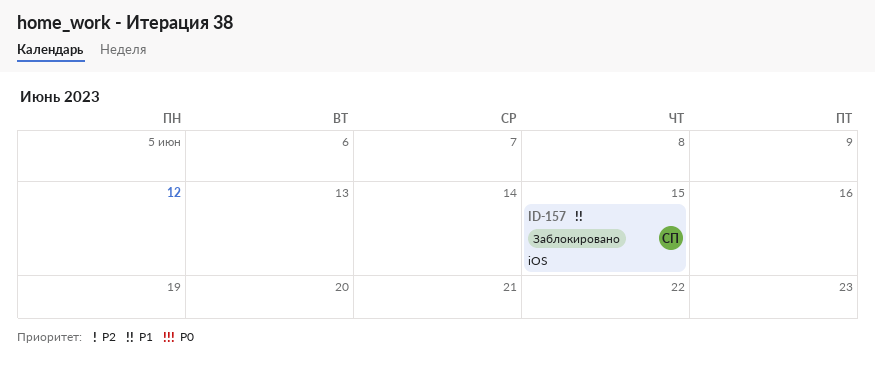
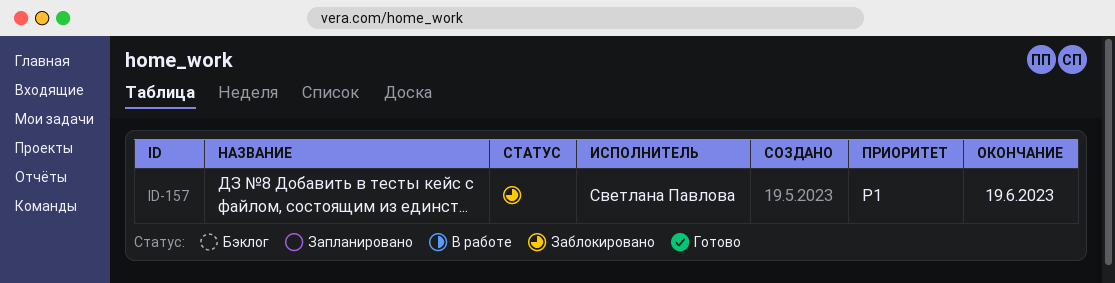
ID-157, due: Jun 15 -> Jun 19

